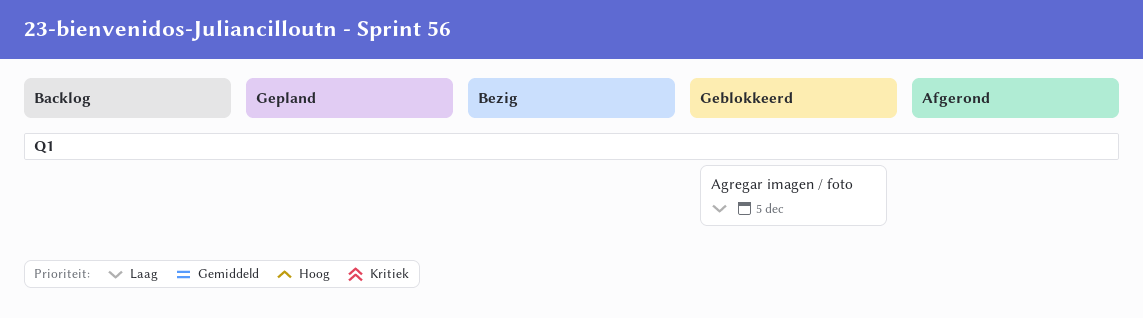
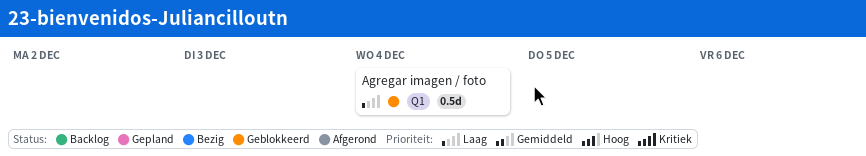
Agregar imagen / foto, due: Dec 5 -> Dec 4

